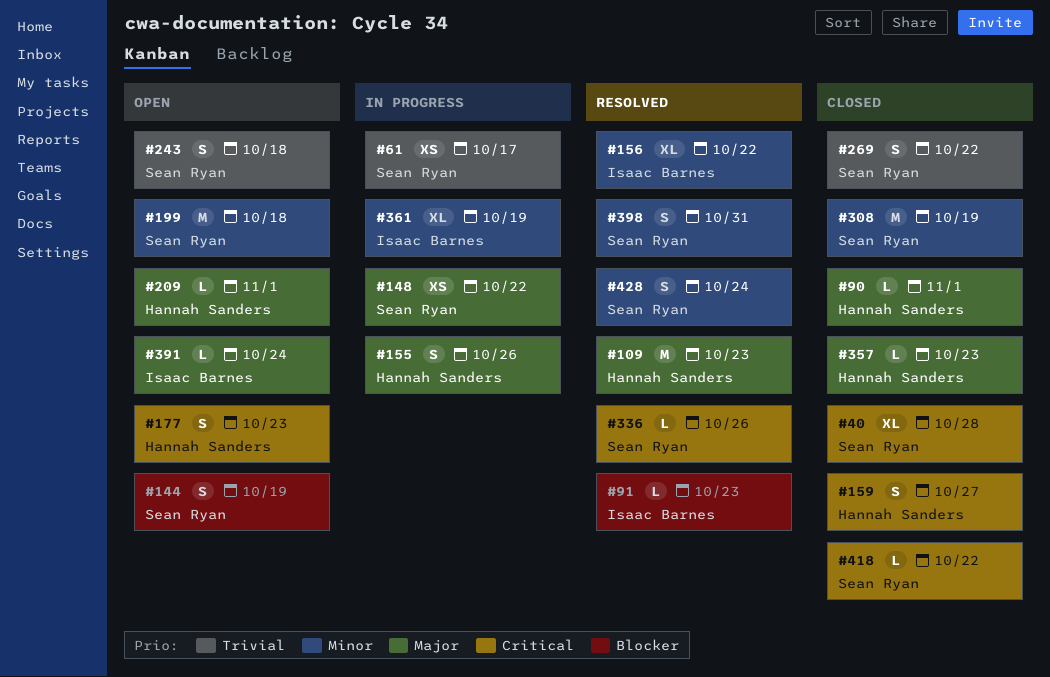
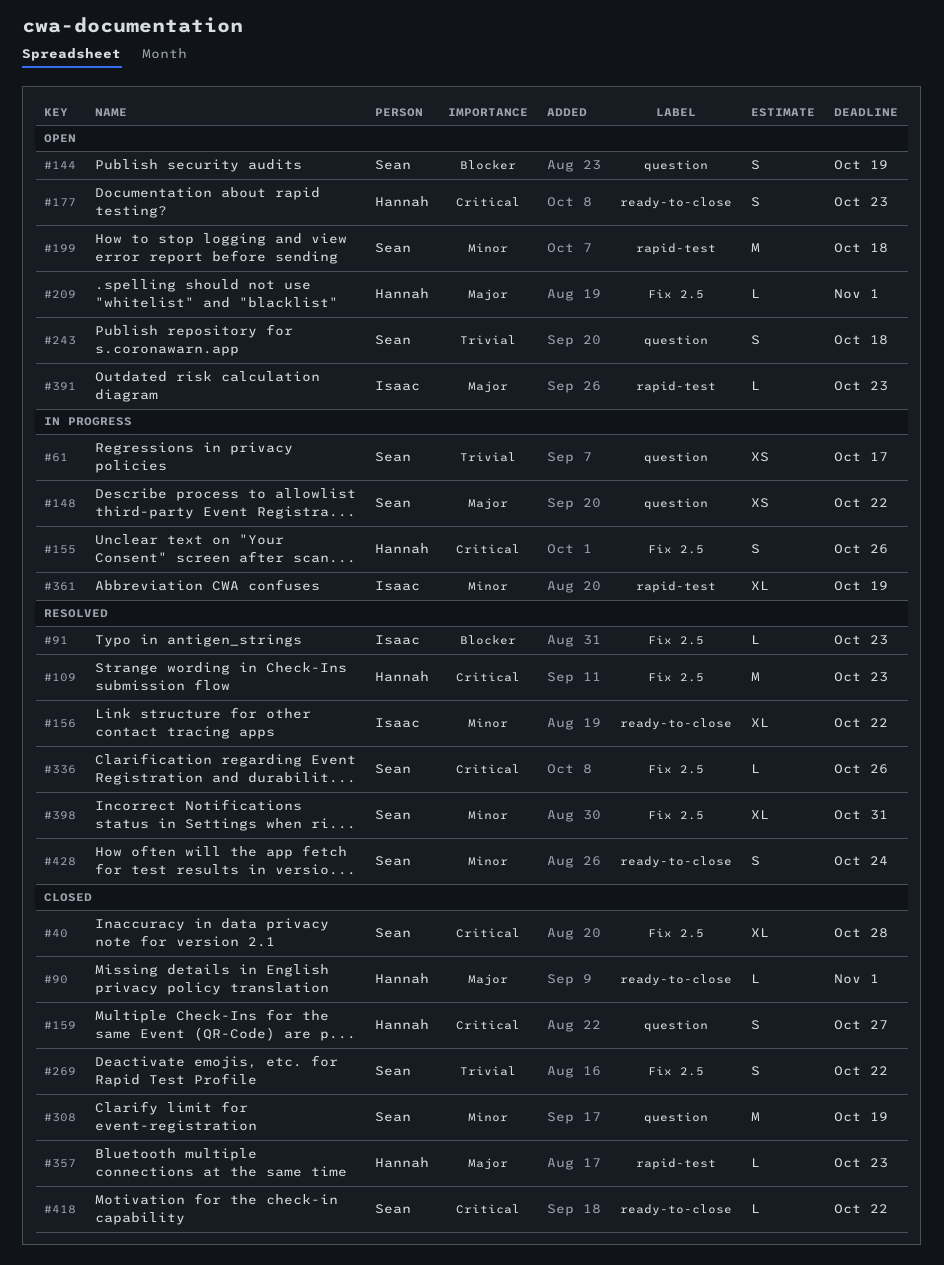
#109, priority: Major -> Critical
#155, priority: Major -> Critical
#391, due: Oct 24 -> Oct 23
#398, estimate: S -> XL

